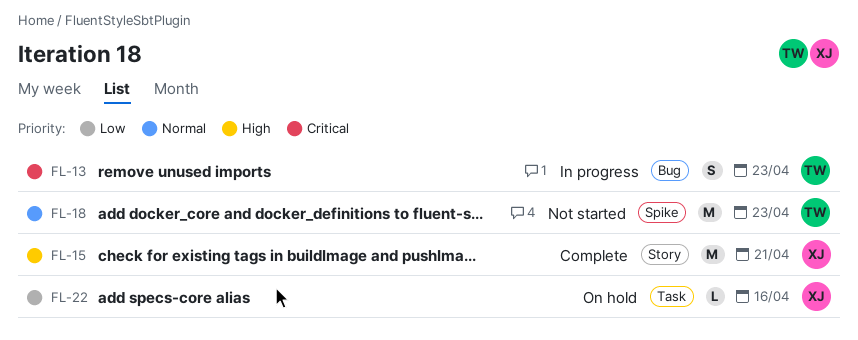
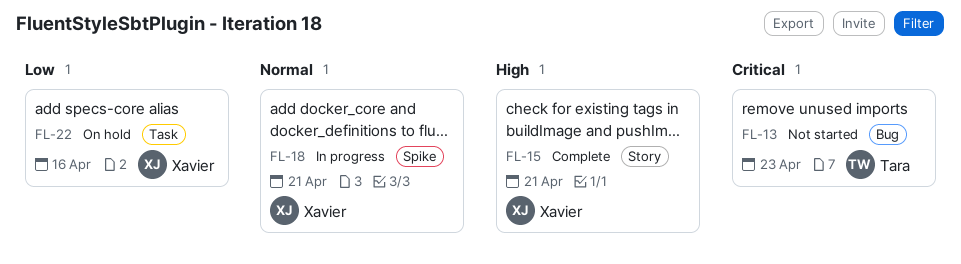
FL-13, status: In progress -> Not started
FL-18, status: Not started -> In progress
FL-18, owner: Tara -> Xavier
FL-18, due: Apr 23 -> Apr 21

